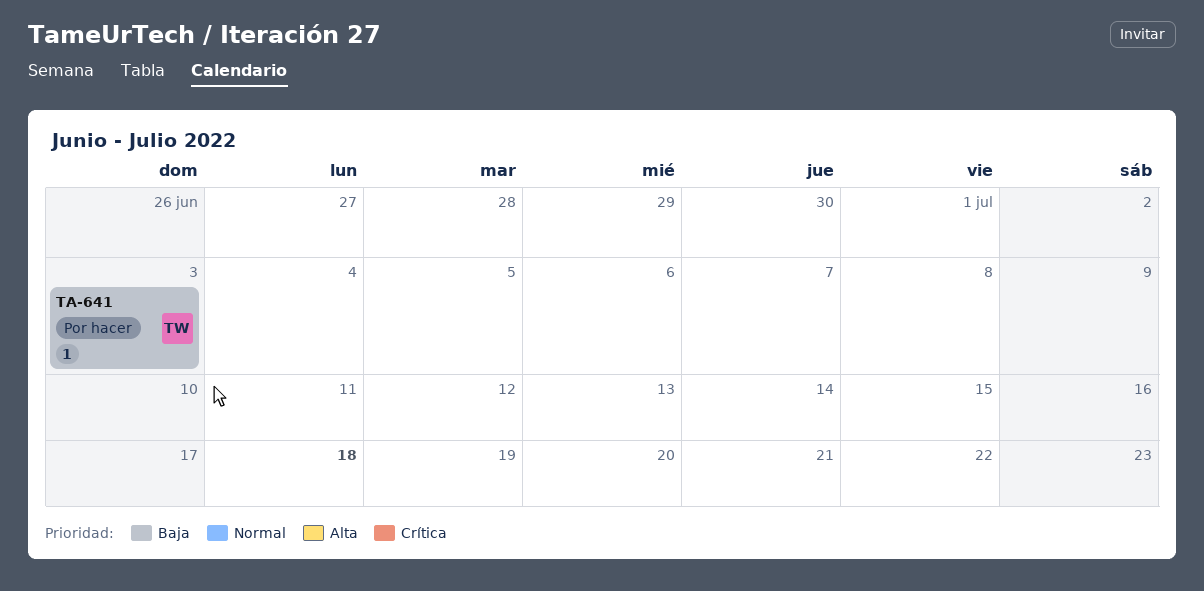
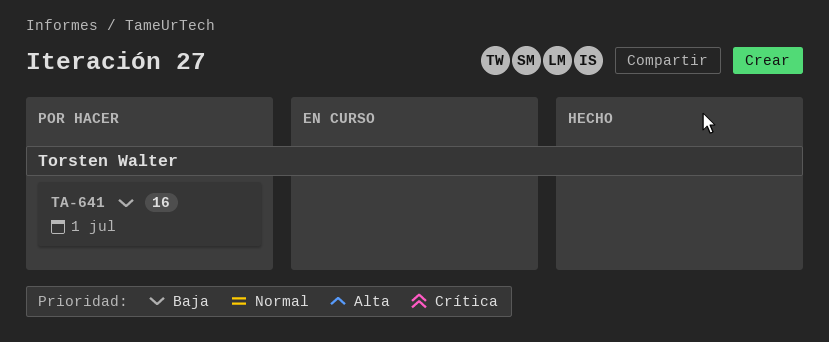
TA-641, estimate: 1 -> 16
TA-641, due: Jul 3 -> Jul 1

